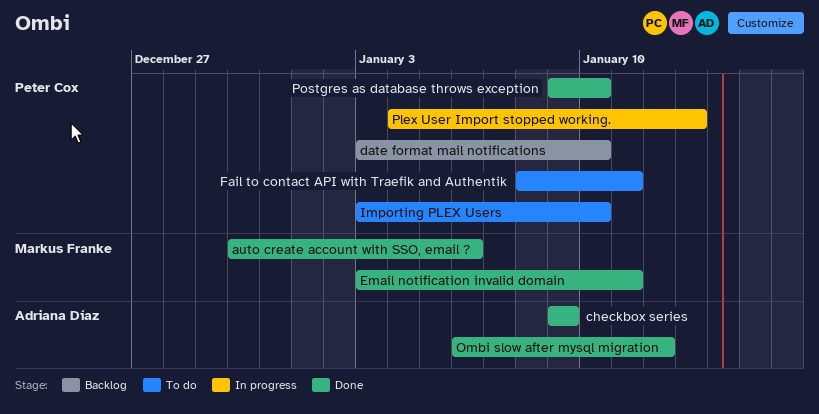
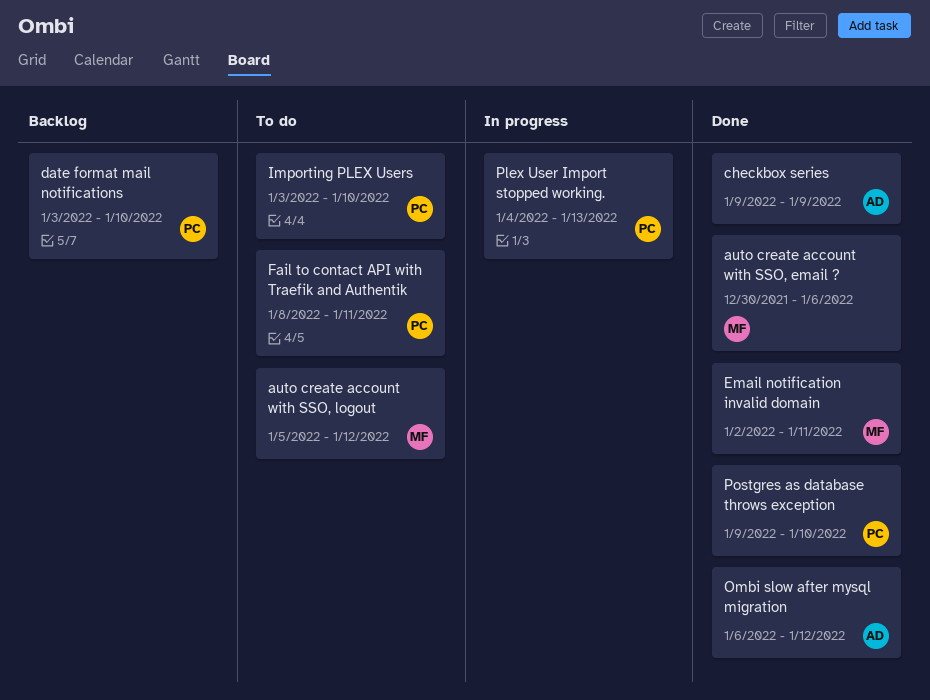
auto create account with SSO, logout: none -> present
Email notification invalid domain, start: Jan 3 -> Jan 2

